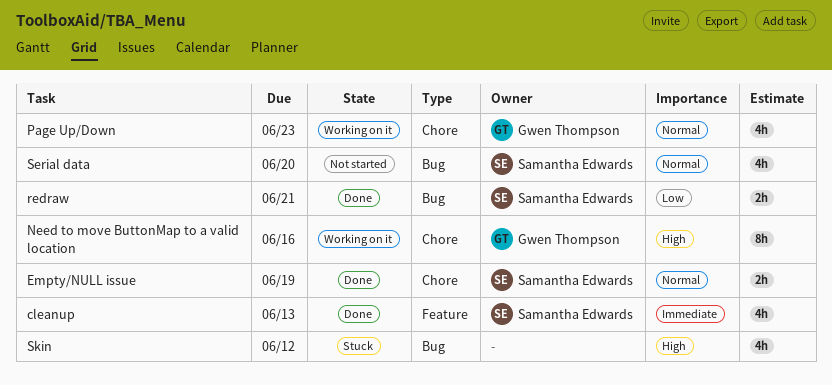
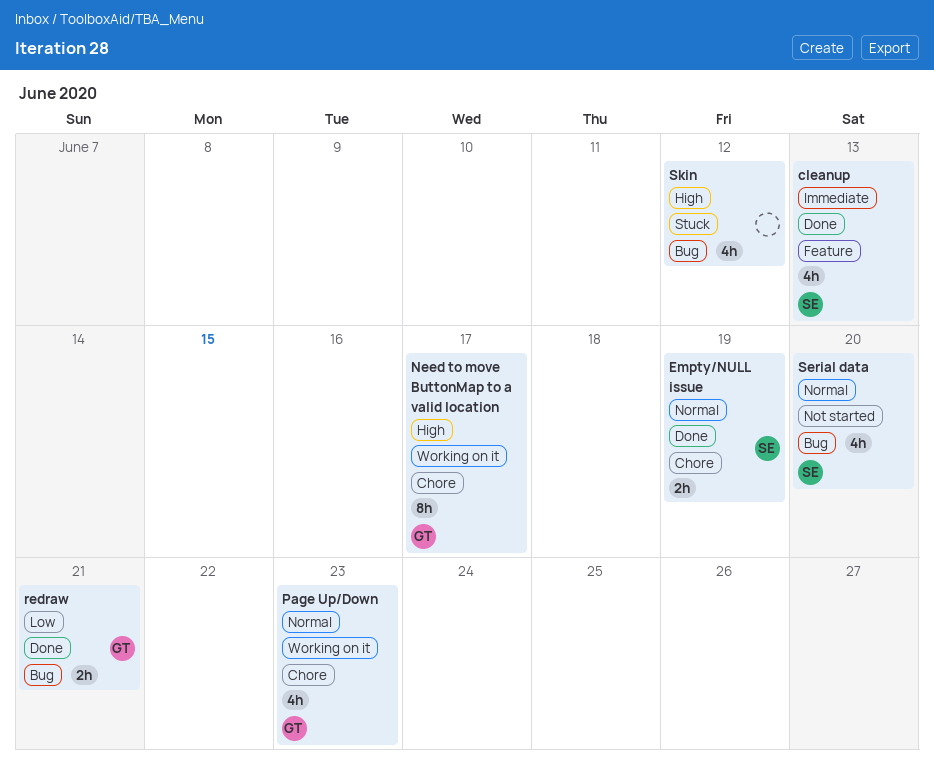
Need to move ButtonMap to a valid location, due: Jun 16 -> Jun 17
redraw, owner: Samantha Edwards -> Gwen Thompson

